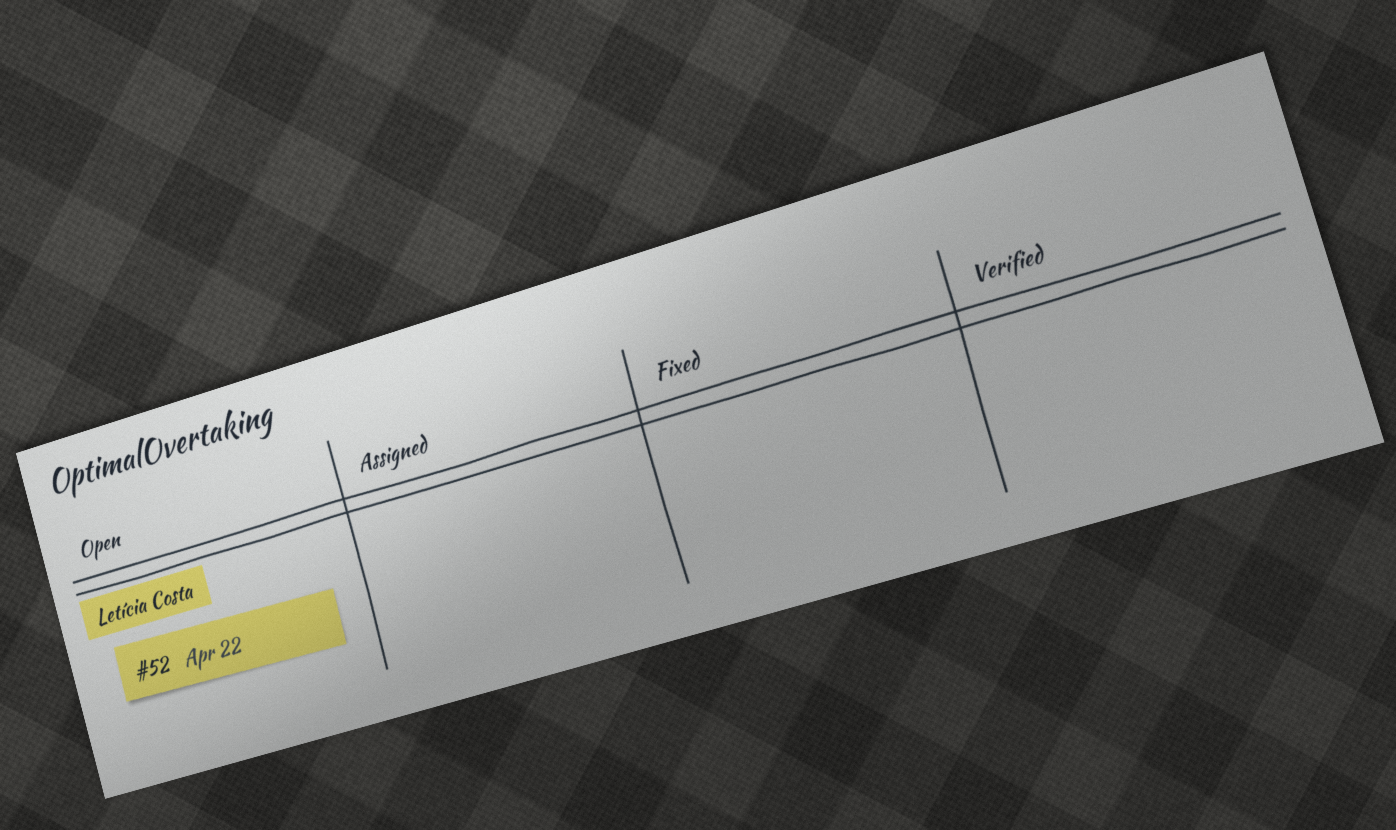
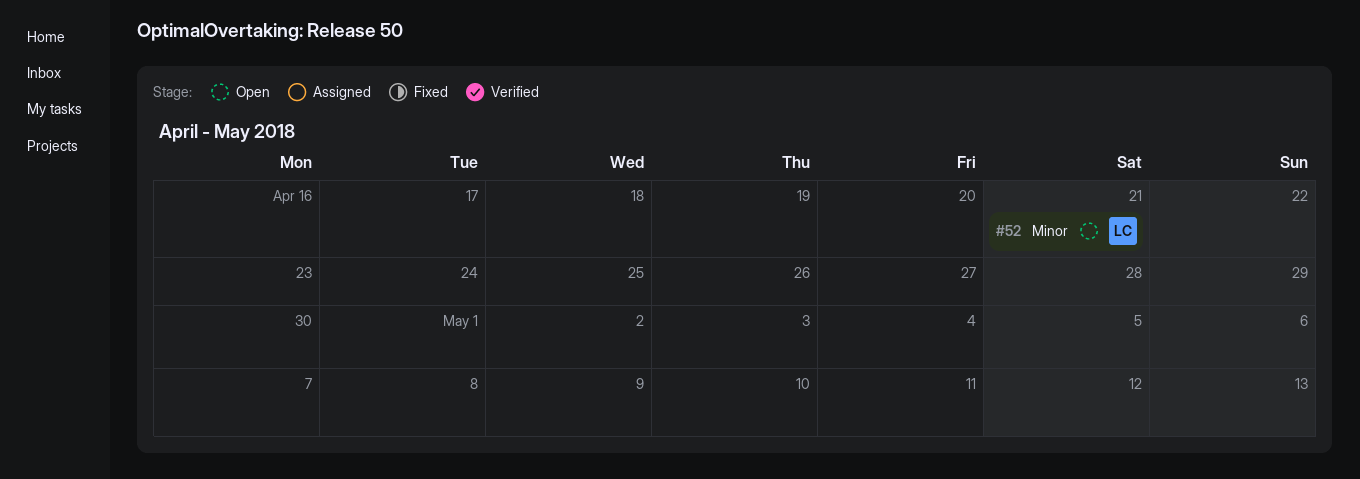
#52, due: Apr 22 -> Apr 21

